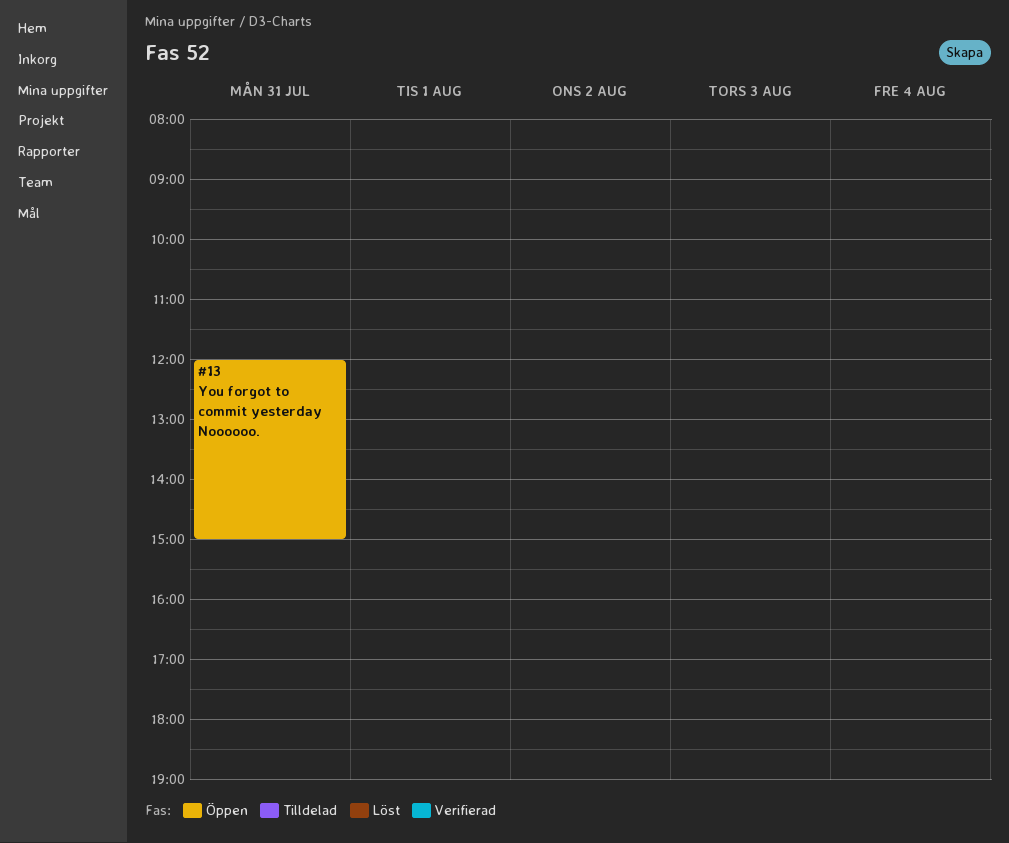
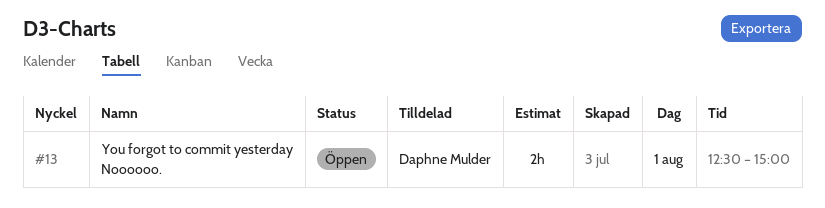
#13, day: Jul 31 -> Aug 1
#13, begins: 12:00 -> 12:30

